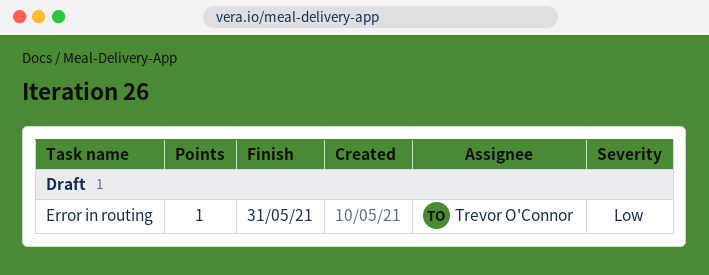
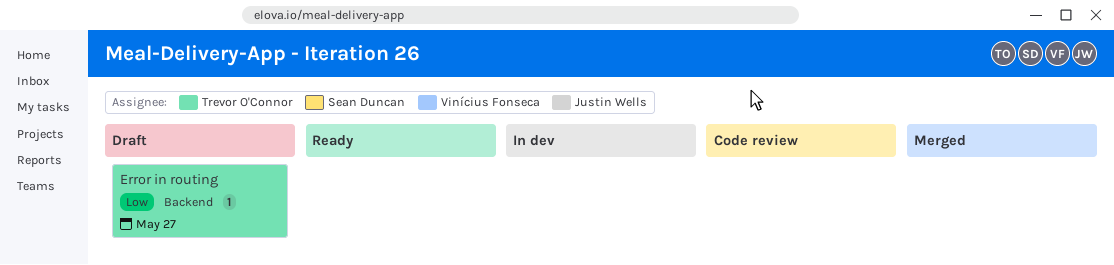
Error in routing, due: May 31 -> May 27

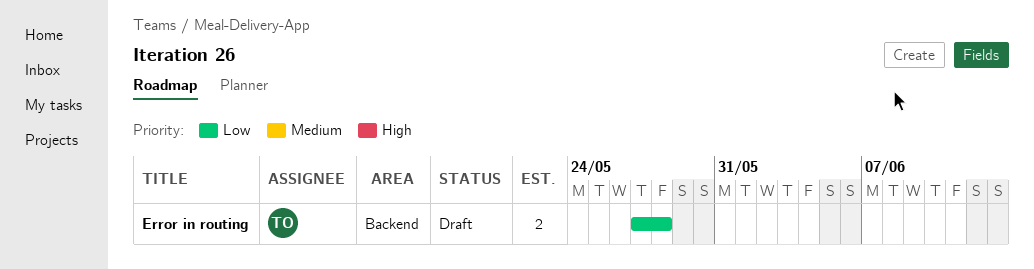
Error in routing, estimate: 1 -> 2
Error in routing, due: May 27 -> May 28

